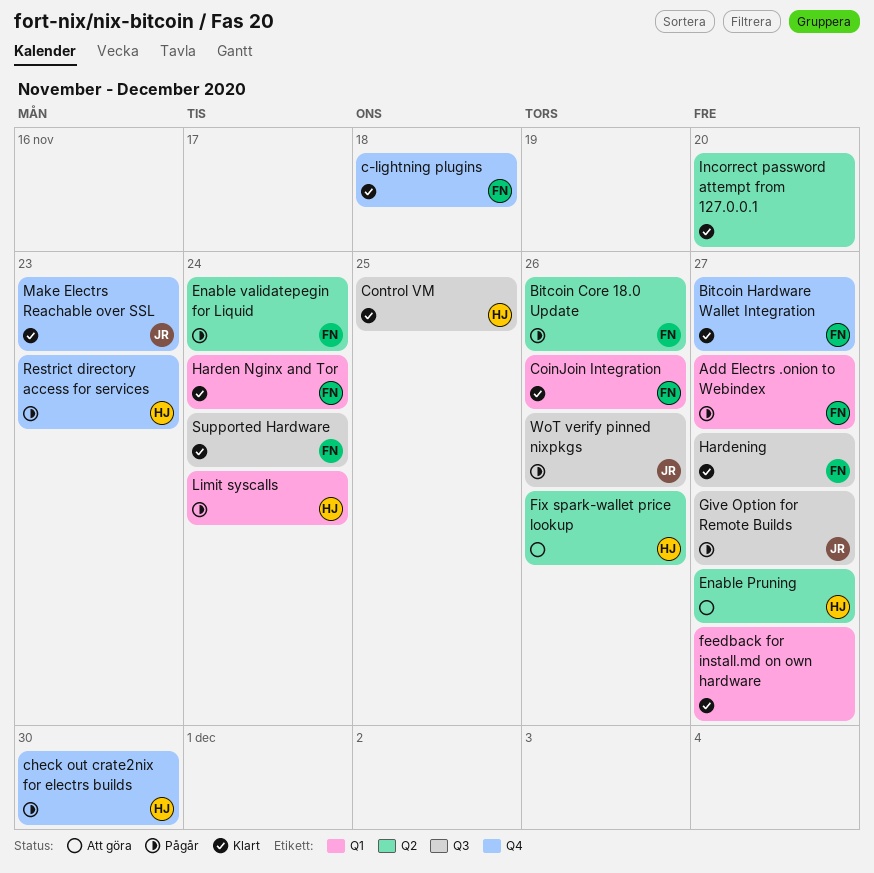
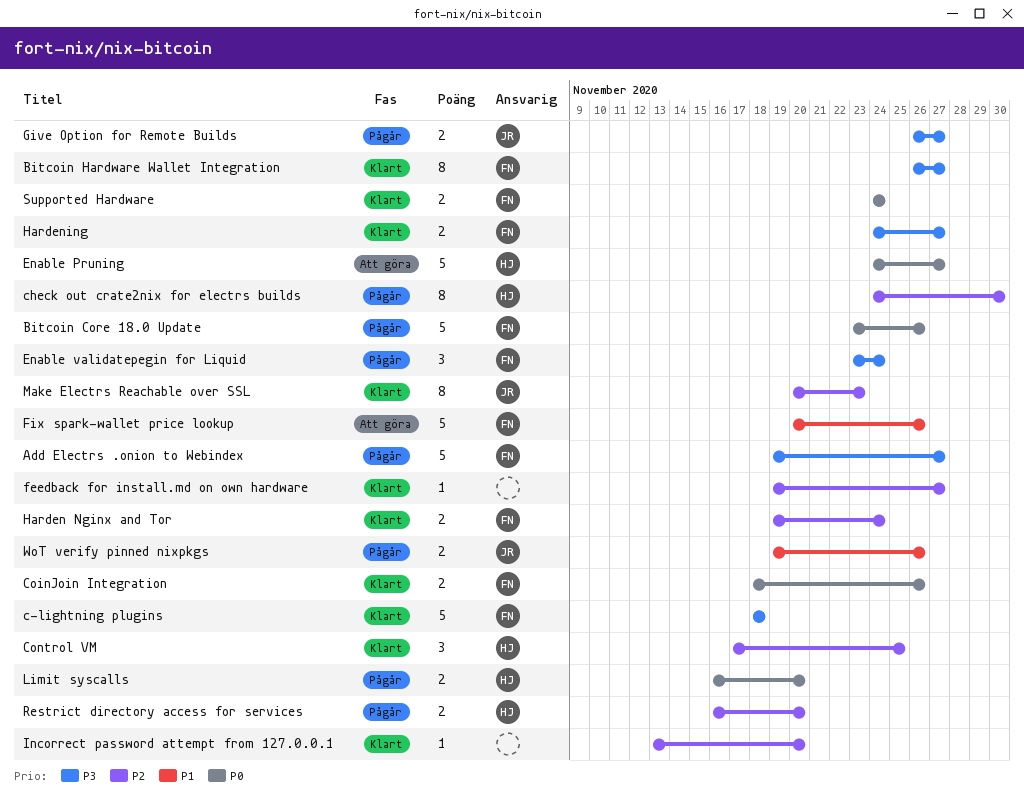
Fix spark-wallet price lookup, owner: HJ -> FN
Limit syscalls, due: Nov 24 -> Nov 20
Restrict directory access for services, due: Nov 23 -> Nov 20

